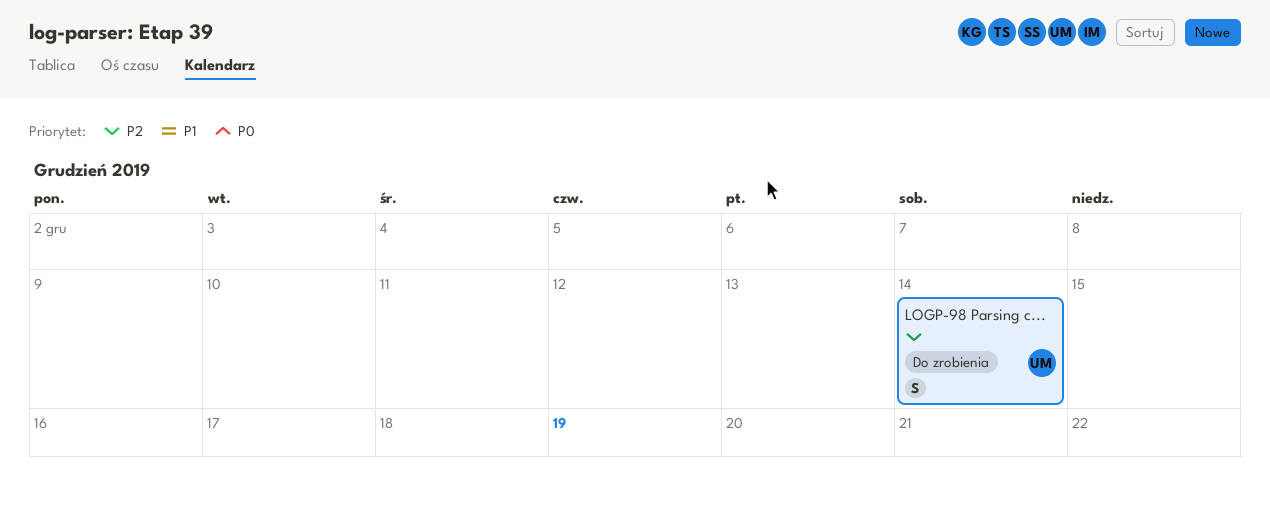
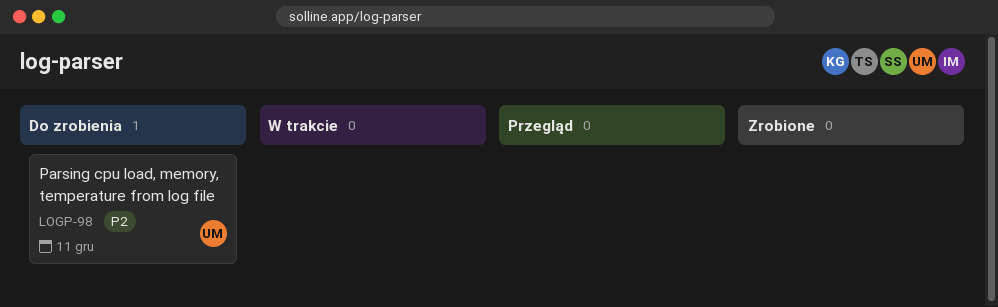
LOGP-98, due: Dec 14 -> Dec 11

